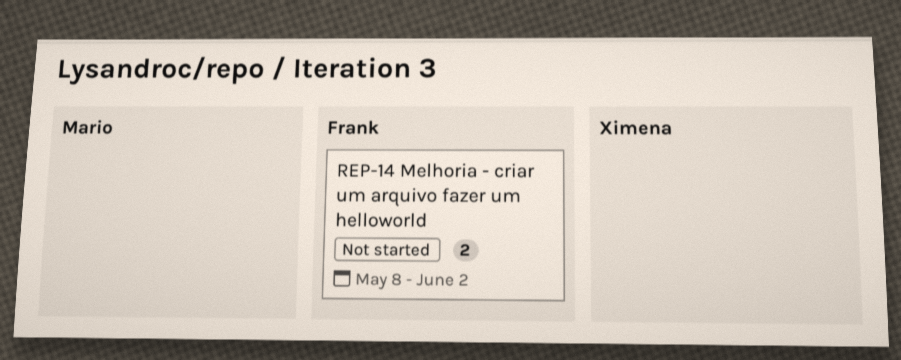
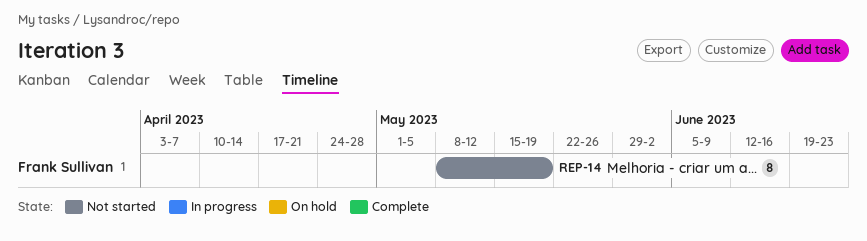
REP-14, estimate: 2 -> 8
REP-14, due: Jun 2 -> May 19

